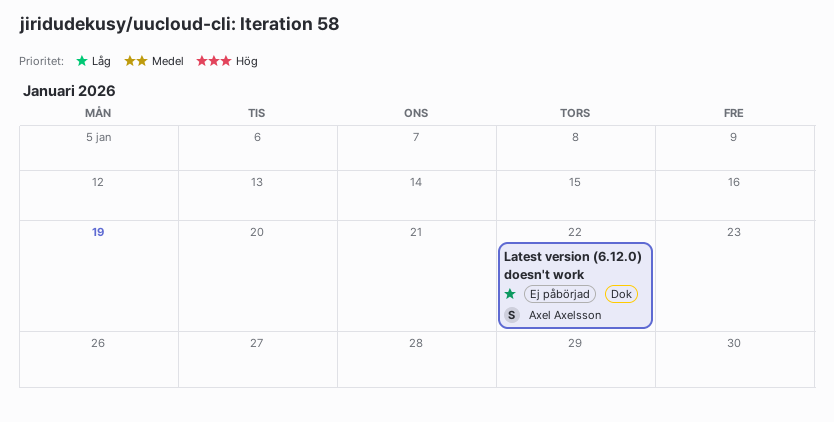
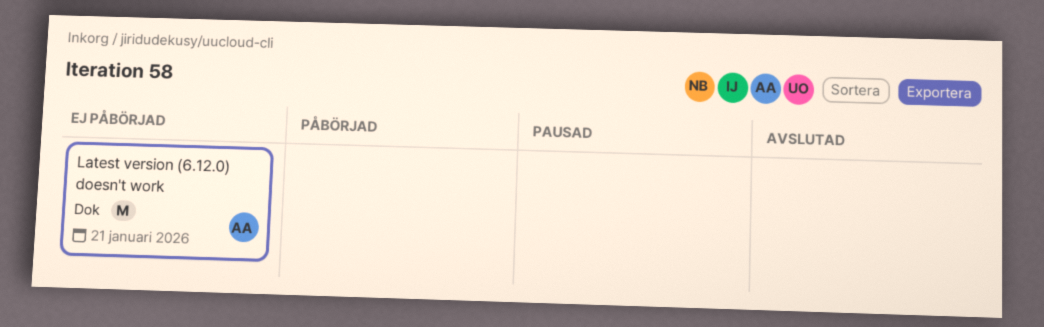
Latest version (6.12.0) doesn't work, estimate: S -> M
Latest version (6.12.0) doesn't work, due: Jan 22 -> Jan 21

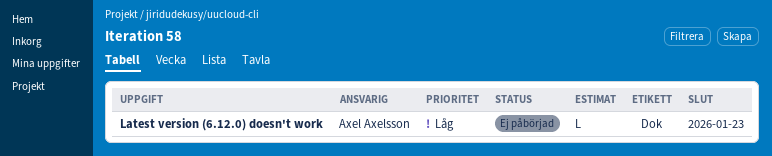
Latest version (6.12.0) doesn't work, estimate: M -> L
Latest version (6.12.0) doesn't work, due: Jan 21 -> Jan 23

